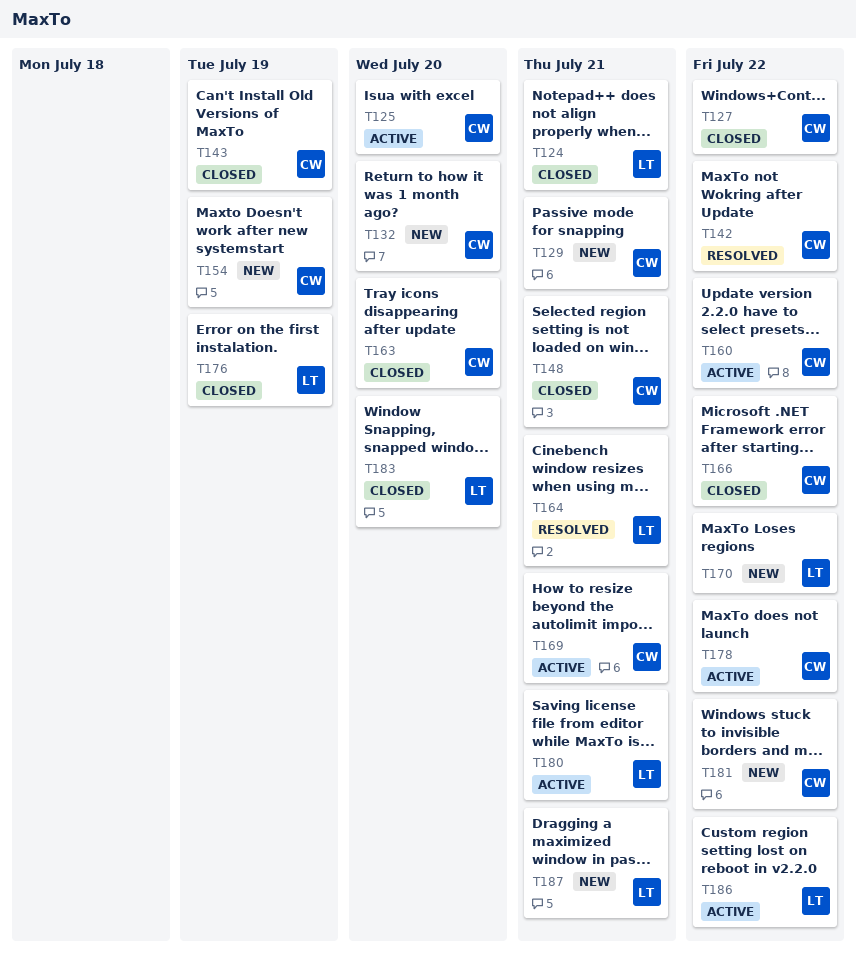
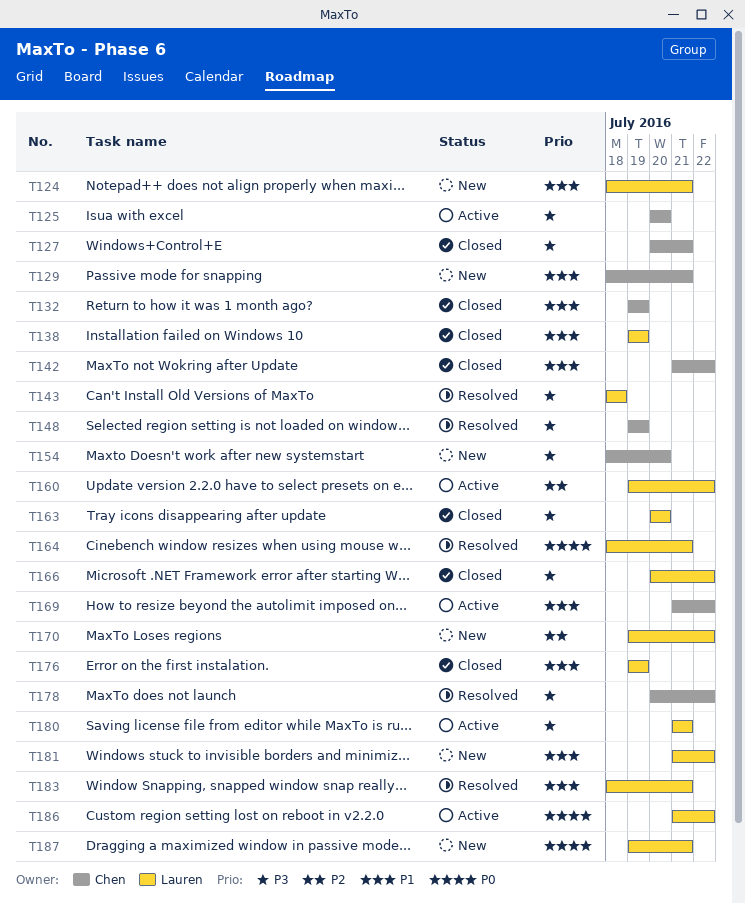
T124, status: Closed -> New
T127, due: Jul 22 -> Jul 21
T132, status: New -> Closed
T132, due: Jul 20 -> Jul 19
T138: none -> present
T142, status: Resolved -> Closed
T143, status: Closed -> Resolved
T143, owner: Chen -> Lauren
T143, due: Jul 19 -> Jul 18
T148, status: Closed -> Resolved
T148, due: Jul 21 -> Jul 19
T154, due: Jul 19 -> Jul 20
T160, owner: Chen -> Lauren
T163, owner: Chen -> Lauren
T166, owner: Chen -> Lauren
T169, due: Jul 21 -> Jul 22
T178, status: Active -> Resolved
T181, owner: Chen -> Lauren
T183, status: Closed -> Resolved
T183, due: Jul 20 -> Jul 21

